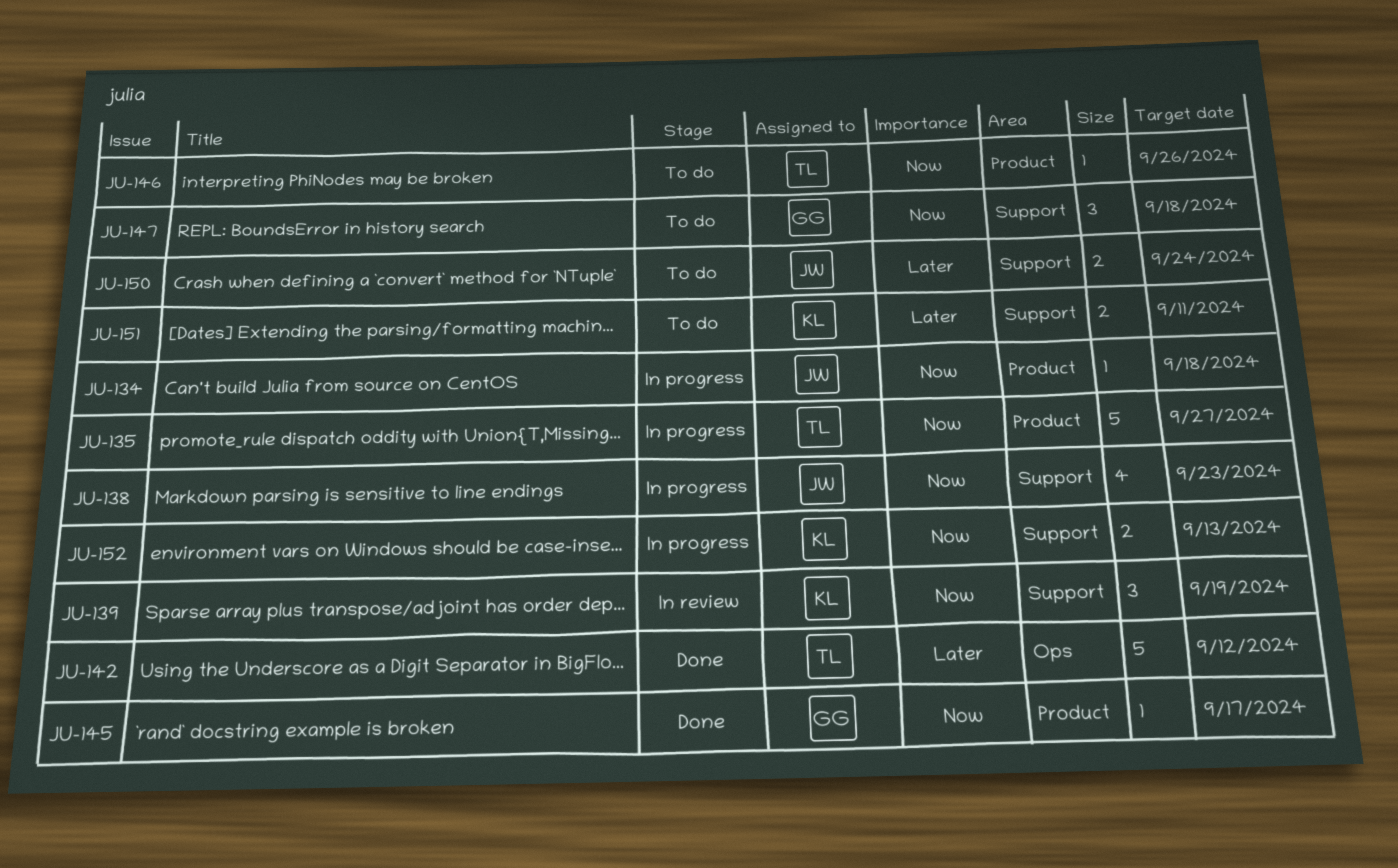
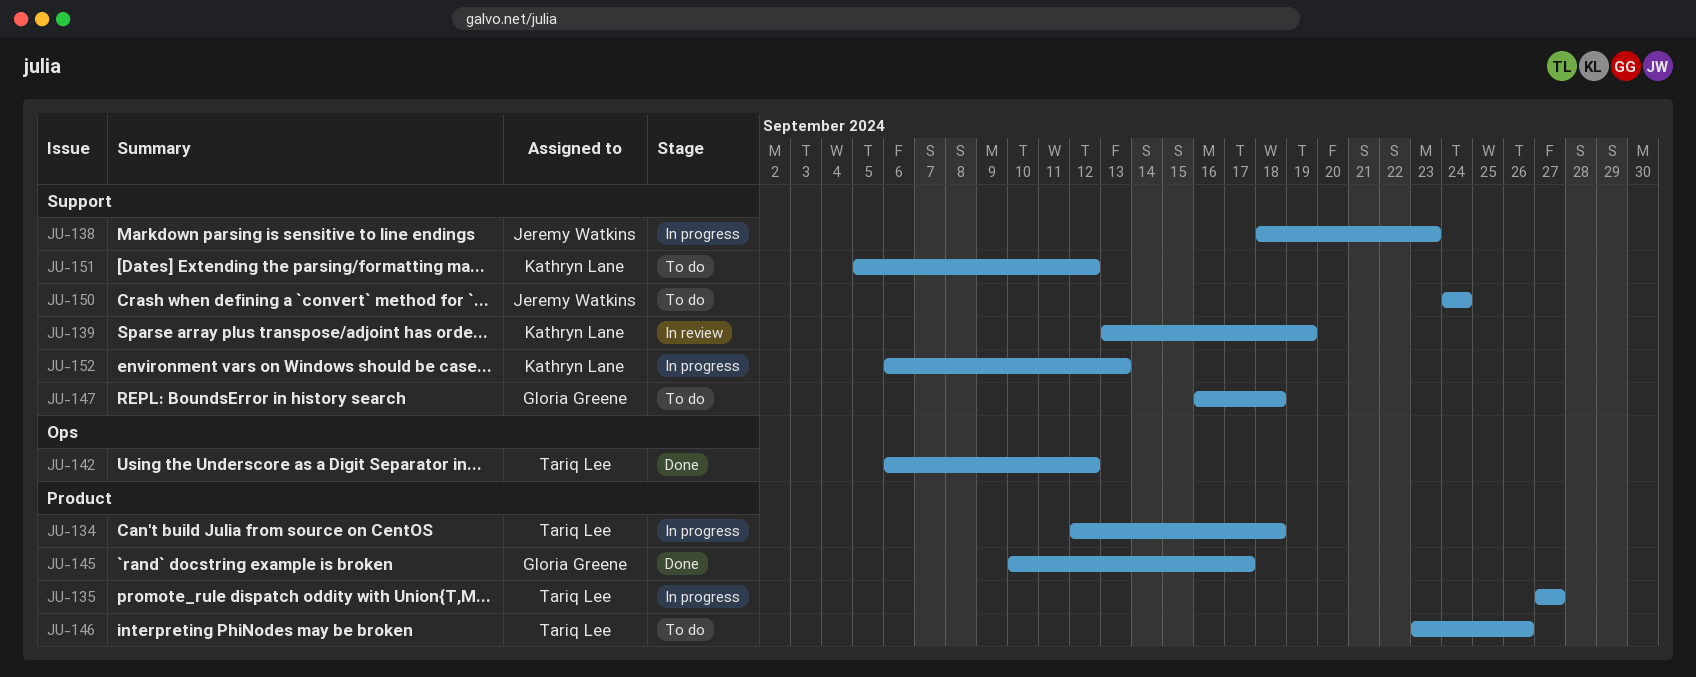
JU-134, owner: Jeremy Watkins -> Tariq Lee
JU-151, due: Sep 11 -> Sep 12

